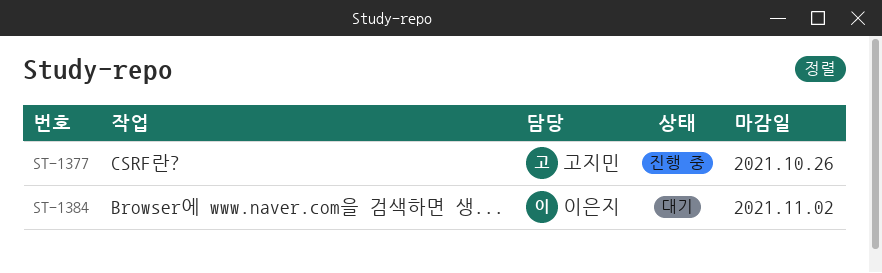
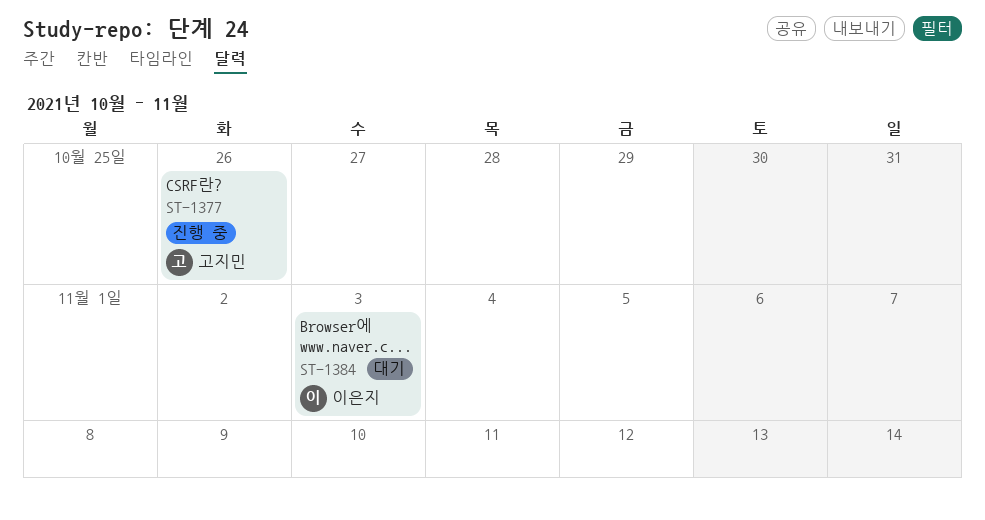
ST-1384, due: Nov 2 -> Nov 3

